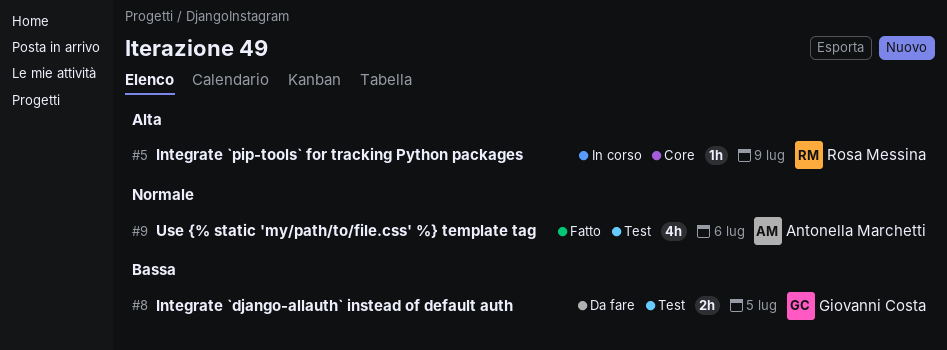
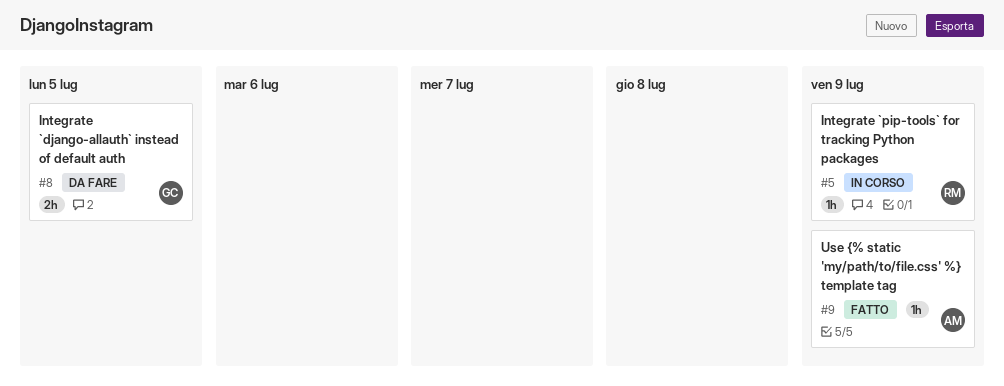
#9, estimate: 4h -> 1h
#9, due: Jul 6 -> Jul 9

